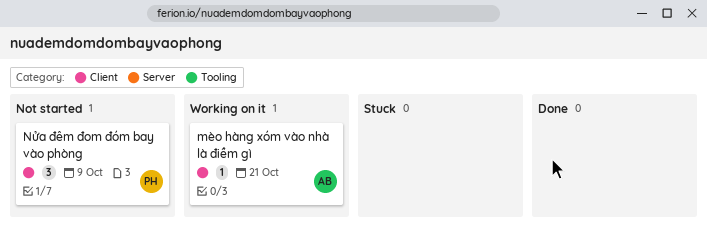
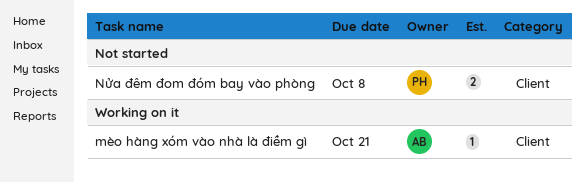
Nửa đêm đom đóm bay vào phòng, estimate: 3 -> 2
Nửa đêm đom đóm bay vào phòng, due: Oct 9 -> Oct 8

